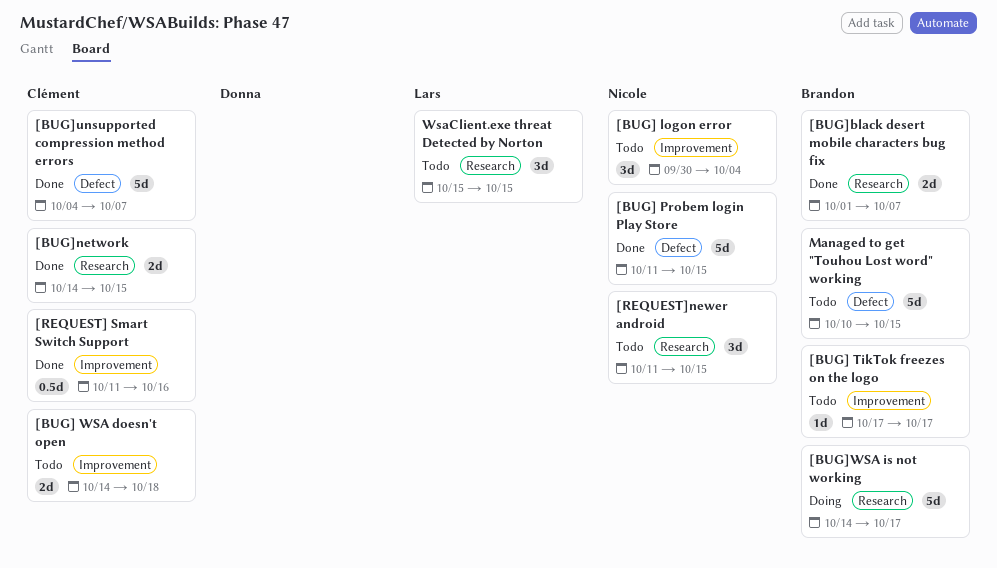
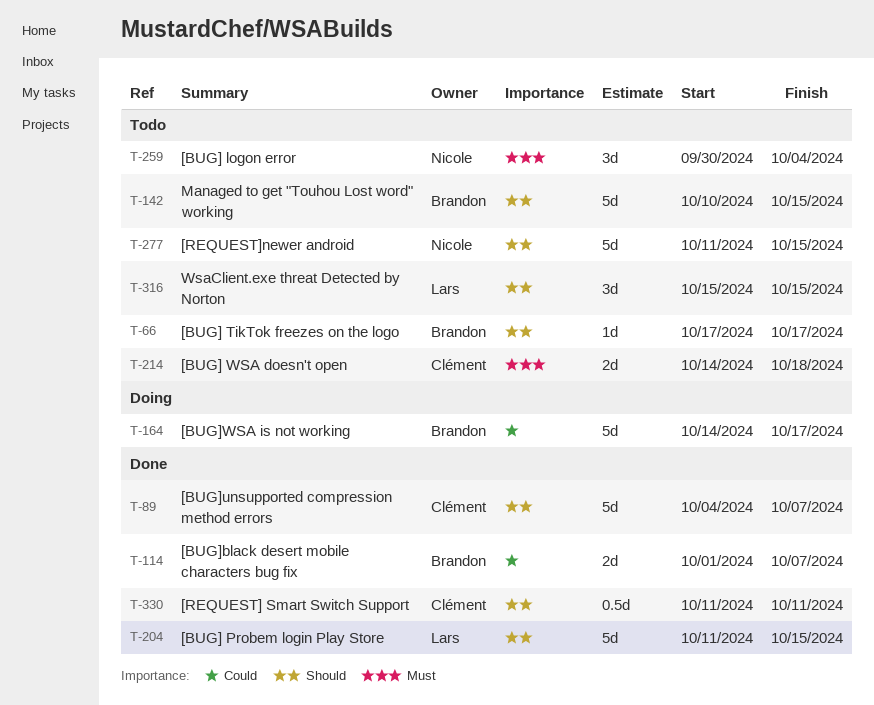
[BUG] Probem login Play Store, owner: Nicole -> Lars
[BUG]network: present -> none
[REQUEST] Smart Switch Support, due: Oct 16 -> Oct 11
[REQUEST]newer android, estimate: 3d -> 5d

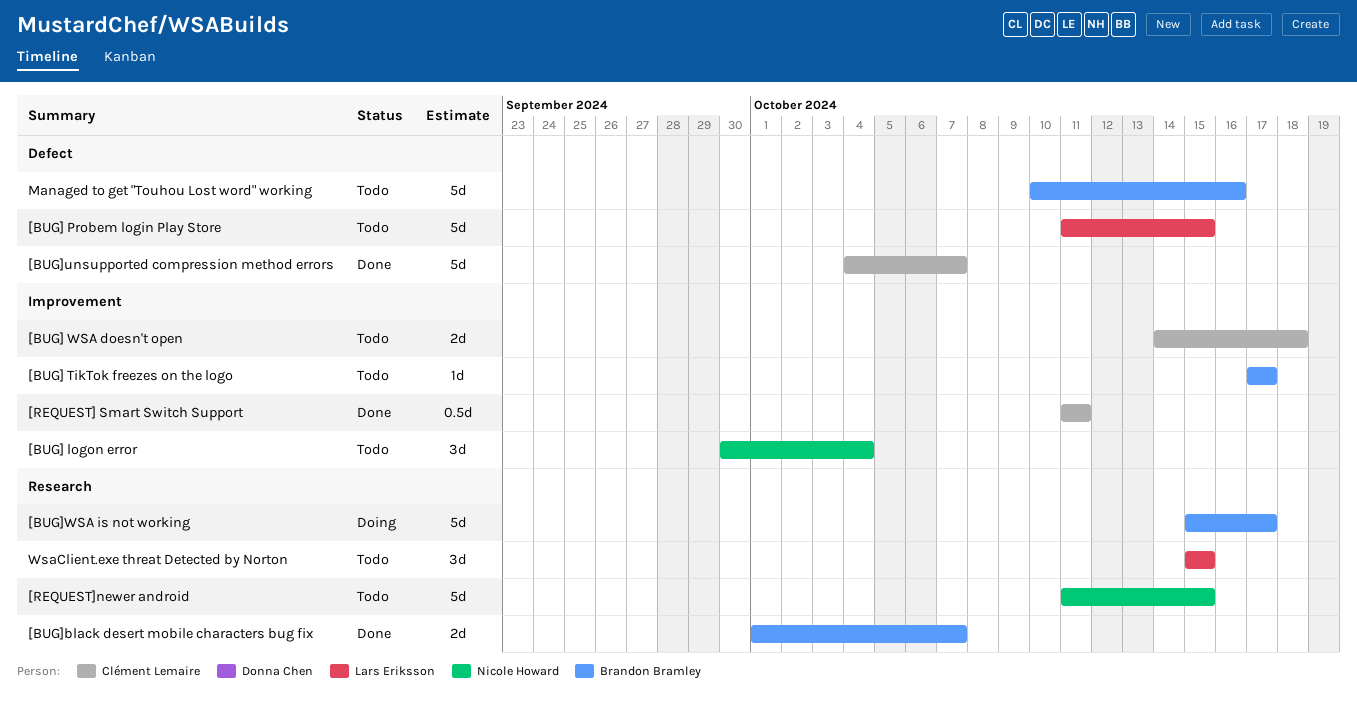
[BUG] Probem login Play Store, status: Done -> Todo
[BUG]WSA is not working, start: Oct 14 -> Oct 15
Managed to get "Touhou Lost word" working, due: Oct 15 -> Oct 16

